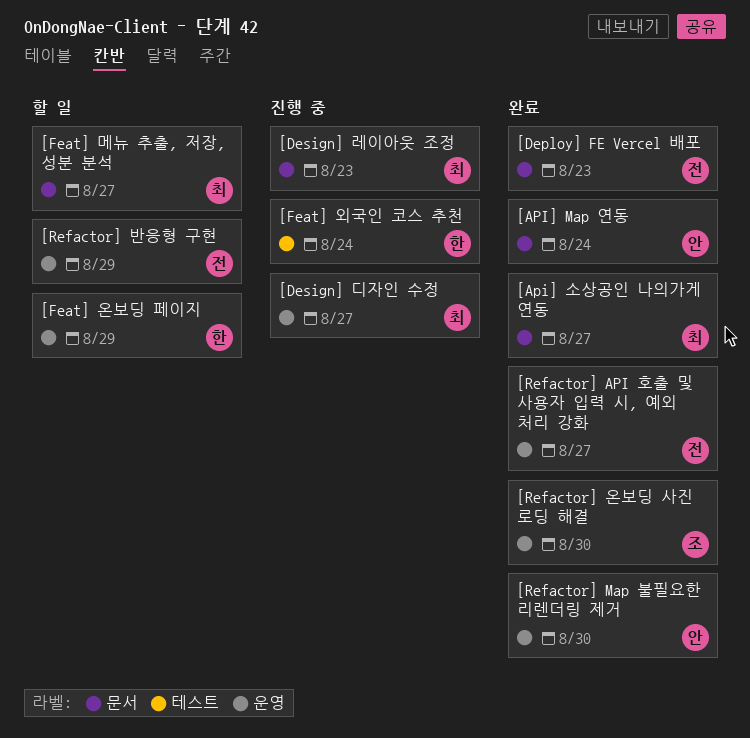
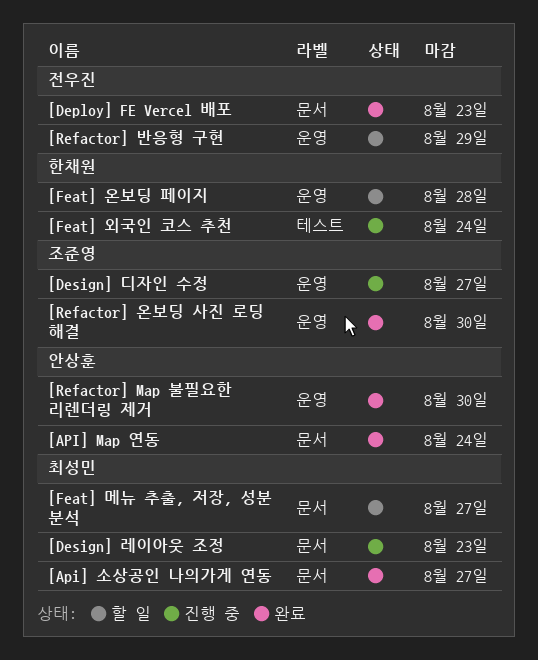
[Design] 디자인 수정, owner: 최성민 -> 조준영
[Feat] 온보딩 페이지, due: Aug 29 -> Aug 28
[Refactor] API 호출 및 사용자 입력 시, 예외 처리 강화: present -> none

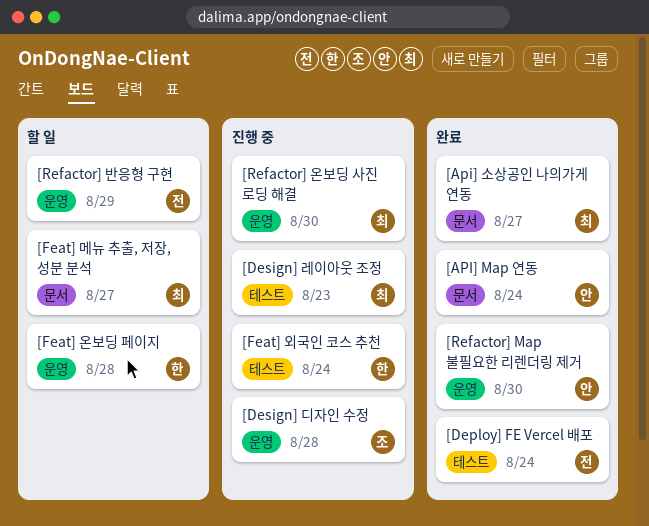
[Deploy] FE Vercel 배포, label: 문서 -> 테스트
[Deploy] FE Vercel 배포, due: Aug 23 -> Aug 24
[Design] 디자인 수정, due: Aug 27 -> Aug 28
[Design] 레이아웃 조정, label: 문서 -> 테스트
[Refactor] 온보딩 사진 로딩 해결, status: 완료 -> 진행 중
[Refactor] 온보딩 사진 로딩 해결, owner: 조준영 -> 최성민

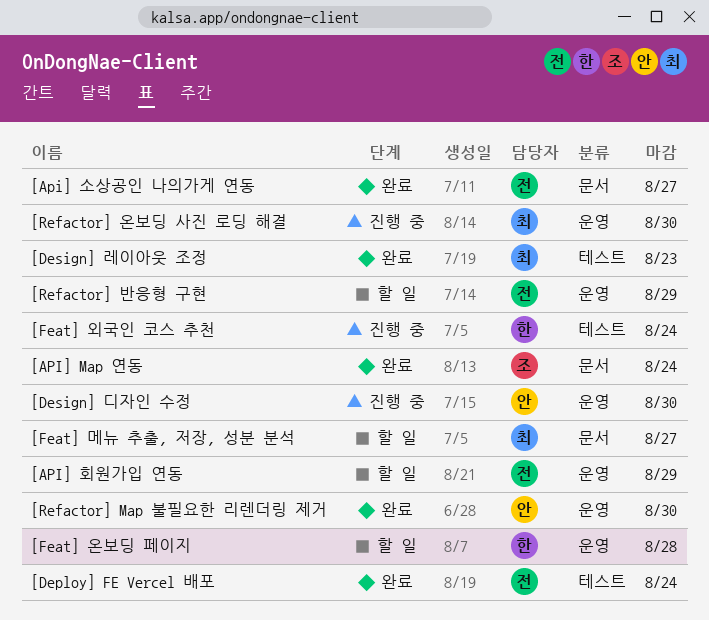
[API] Map 연동, owner: 안 -> 조
[Api] 소상공인 나의가게 연동, owner: 최 -> 전
[API] 회원가입 연동: none -> present
[Design] 디자인 수정, owner: 조 -> 안
[Design] 디자인 수정, due: Aug 28 -> Aug 30
[Design] 레이아웃 조정, status: 진행 중 -> 완료

